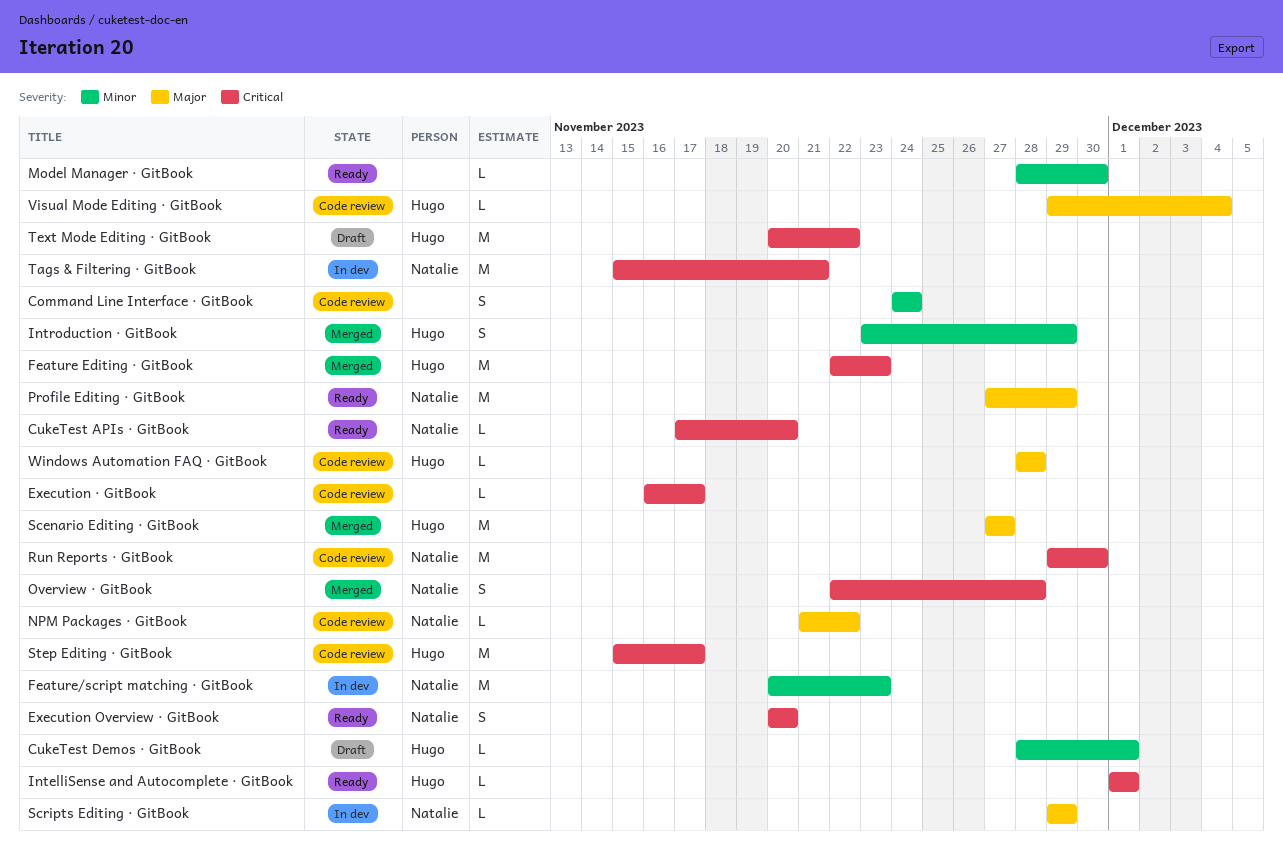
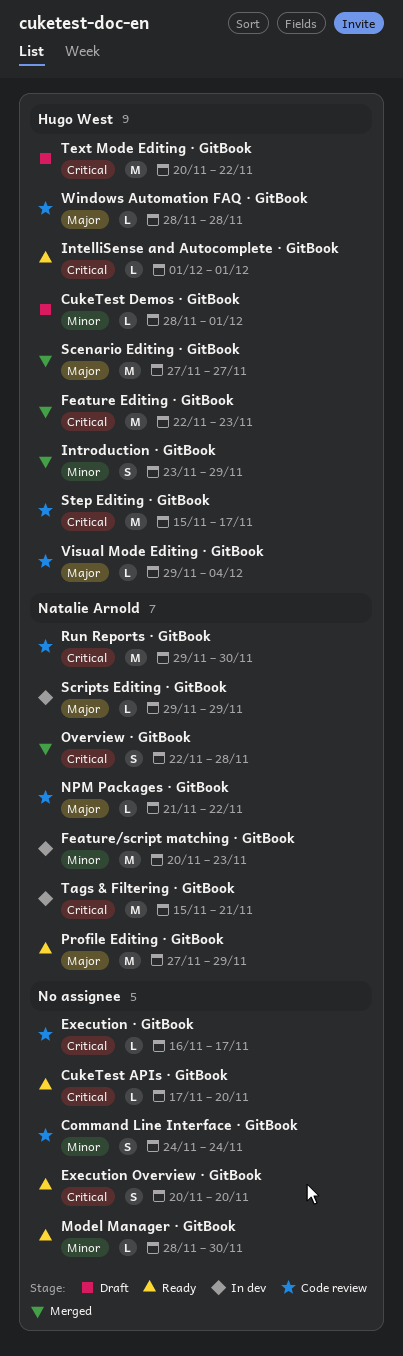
CukeTest APIs · GitBook, owner: Natalie Arnold -> none
Execution Overview · GitBook, owner: Natalie Arnold -> none

